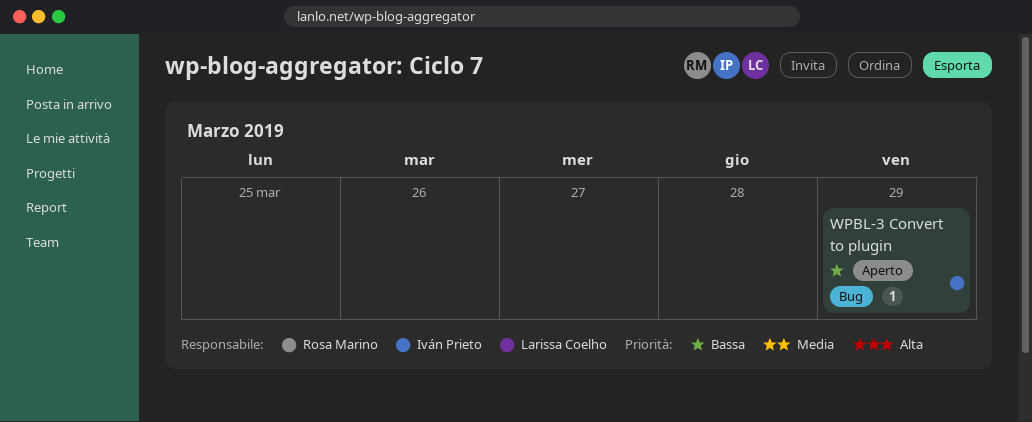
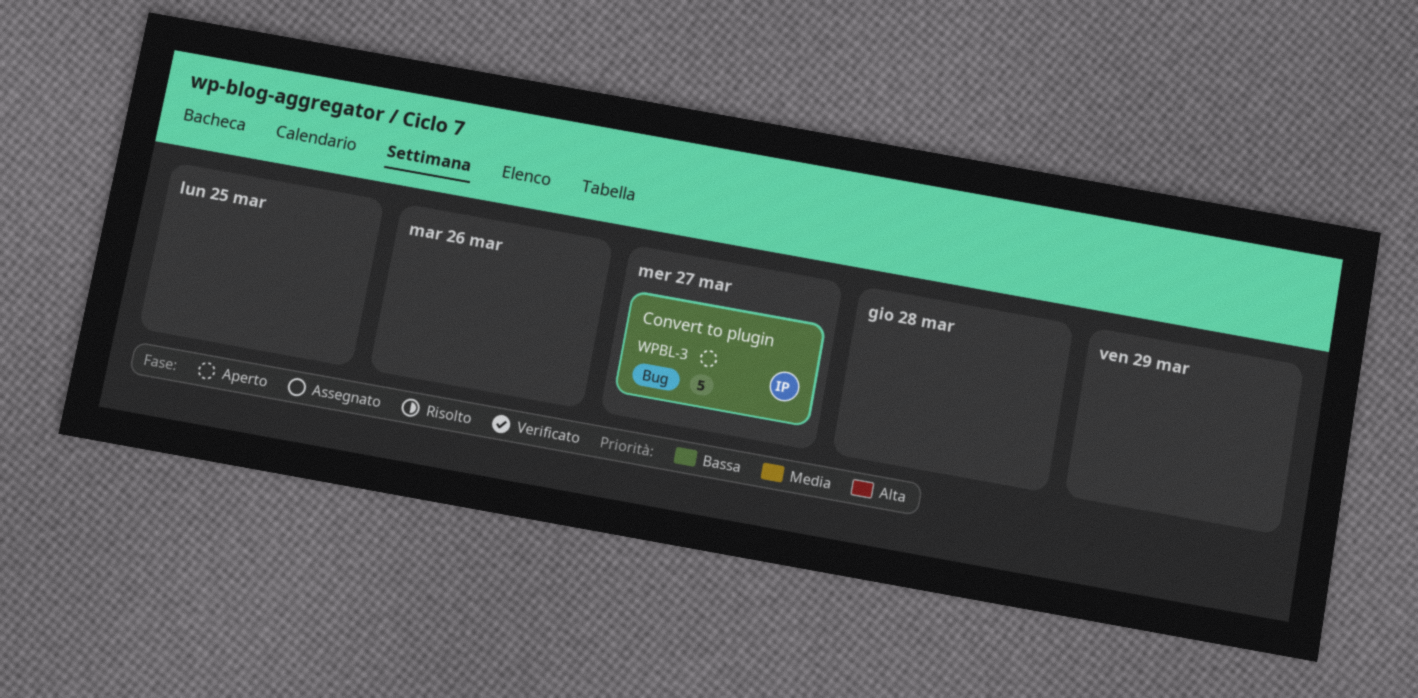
WPBL-3, estimate: 1 -> 5
WPBL-3, due: Mar 29 -> Mar 27

